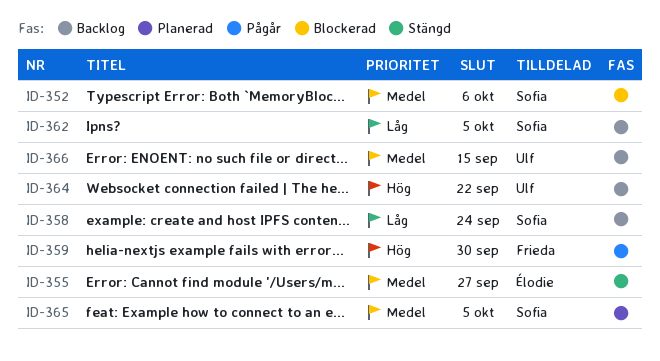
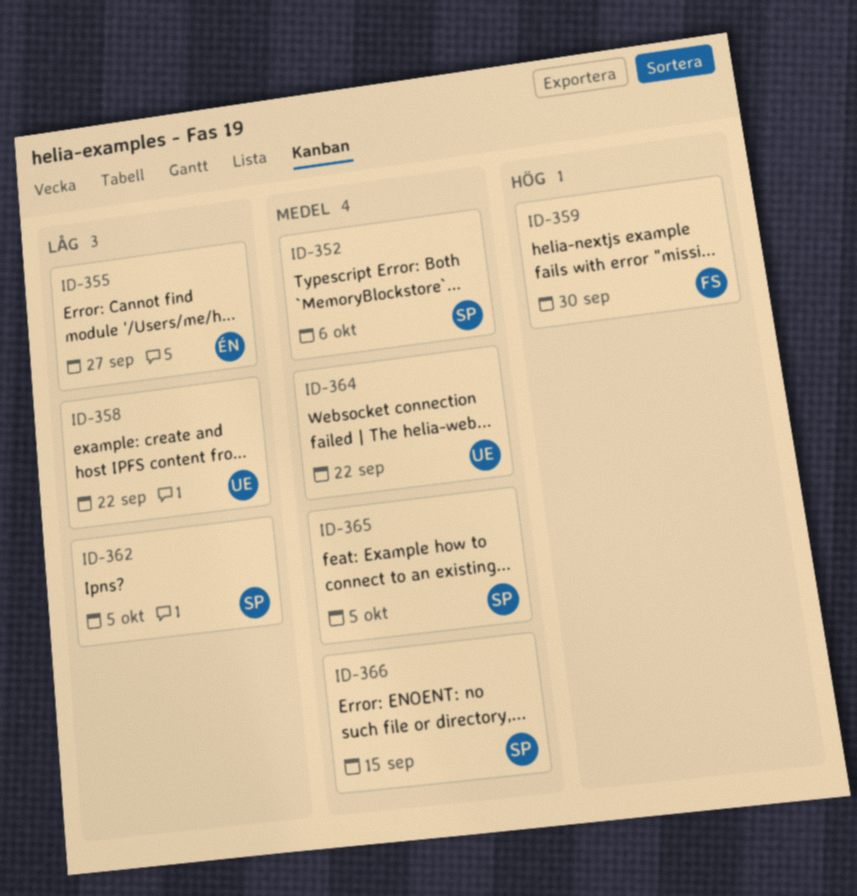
ID-355, priority: Medel -> Låg
ID-358, owner: Sofia -> Ulf
ID-358, due: Sep 24 -> Sep 22
ID-364, priority: Hög -> Medel
ID-366, owner: Ulf -> Sofia

